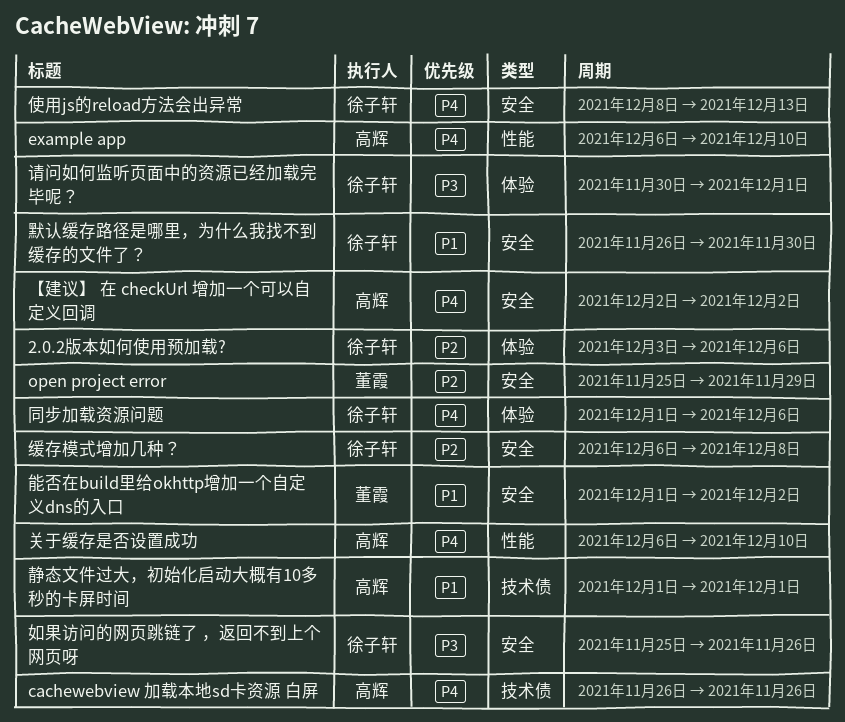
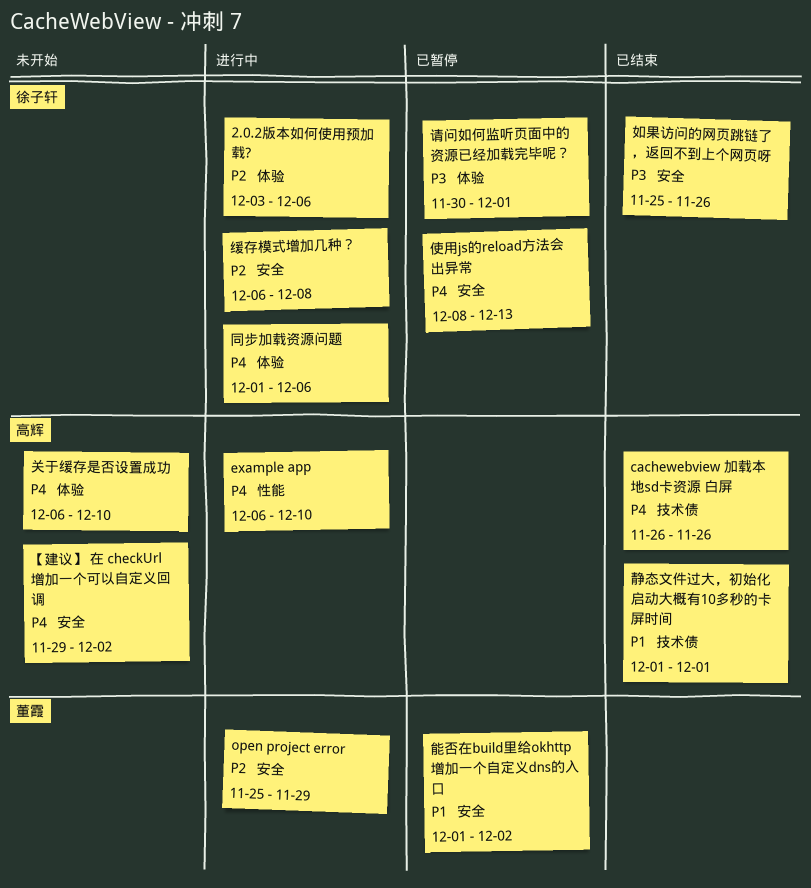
【建议】 在 checkUrl 增加一个可以自定义回调, start: Dec 2 -> Nov 29
关于缓存是否设置成功, label: 性能 -> 体验
默认缓存路径是哪里，为什么我找不到缓存的文件了？: present -> none

